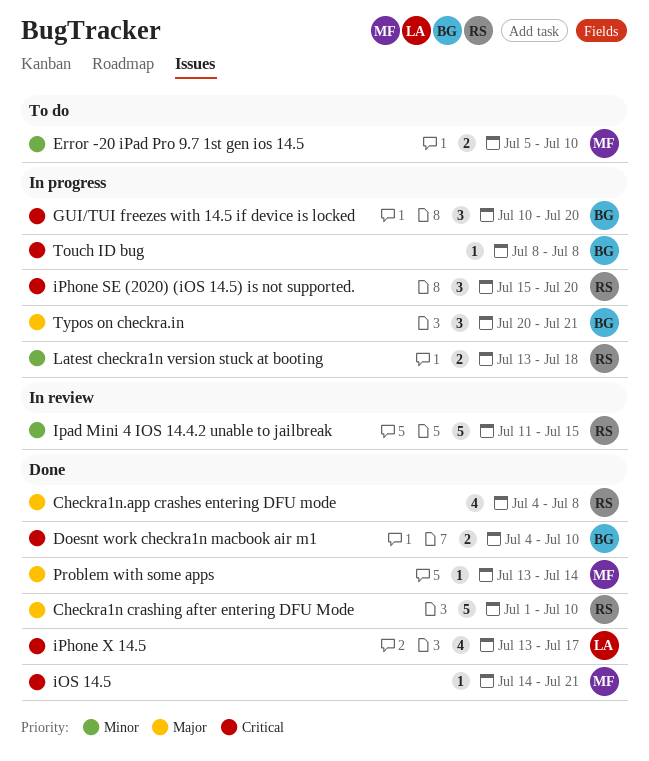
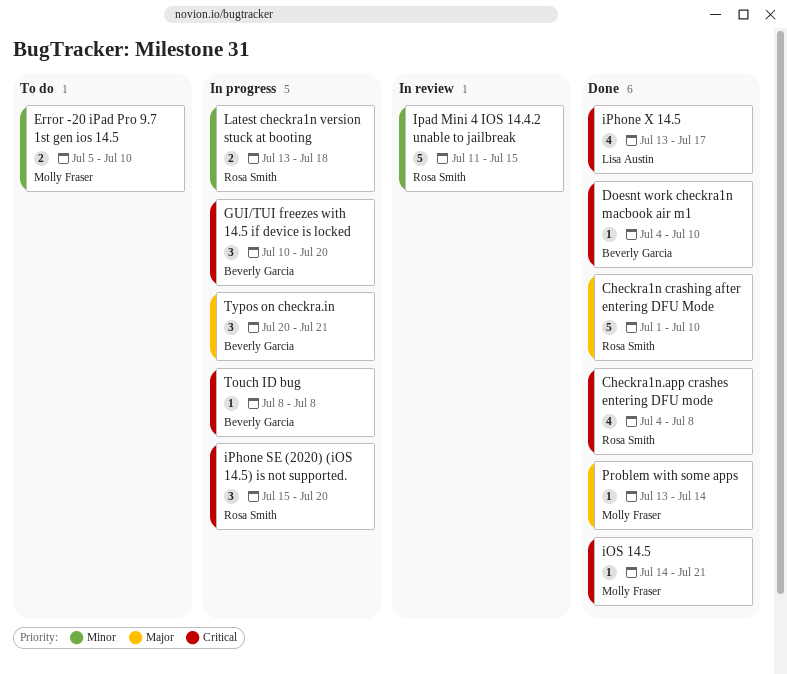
Checkra1n.app crashes entering DFU mode, priority: Major -> Critical
Doesnt work checkra1n macbook air m1, estimate: 2 -> 1

